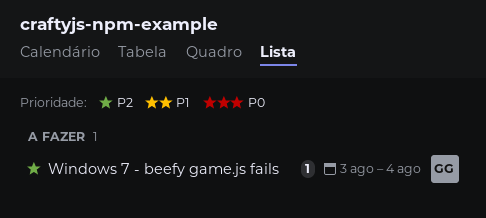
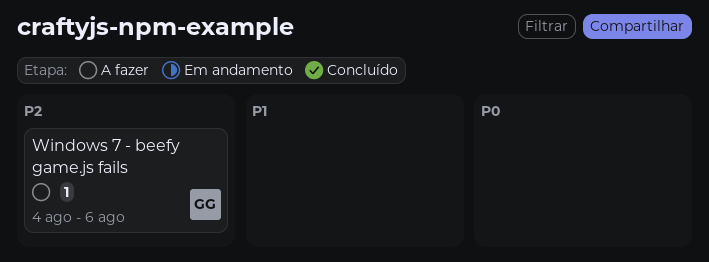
Windows 7 - beefy game.js fails, start: Aug 3 -> Aug 4
Windows 7 - beefy game.js fails, due: Aug 4 -> Aug 6

